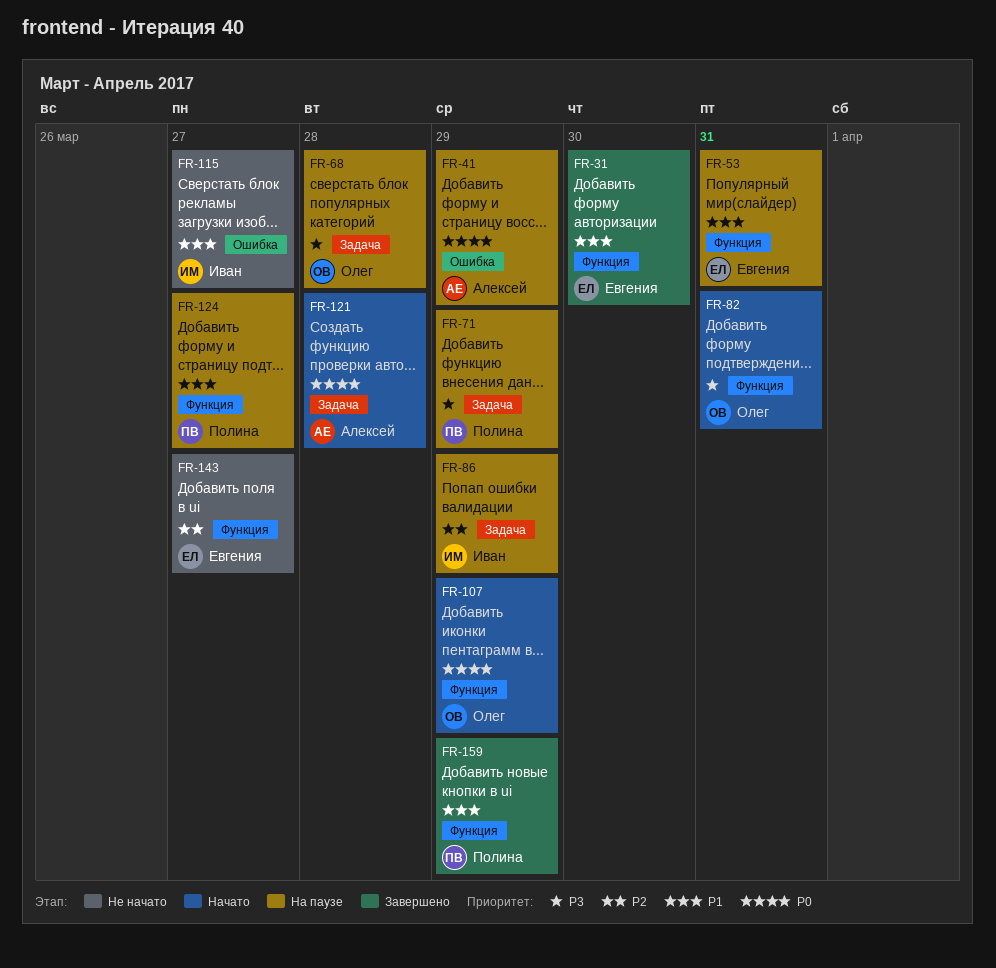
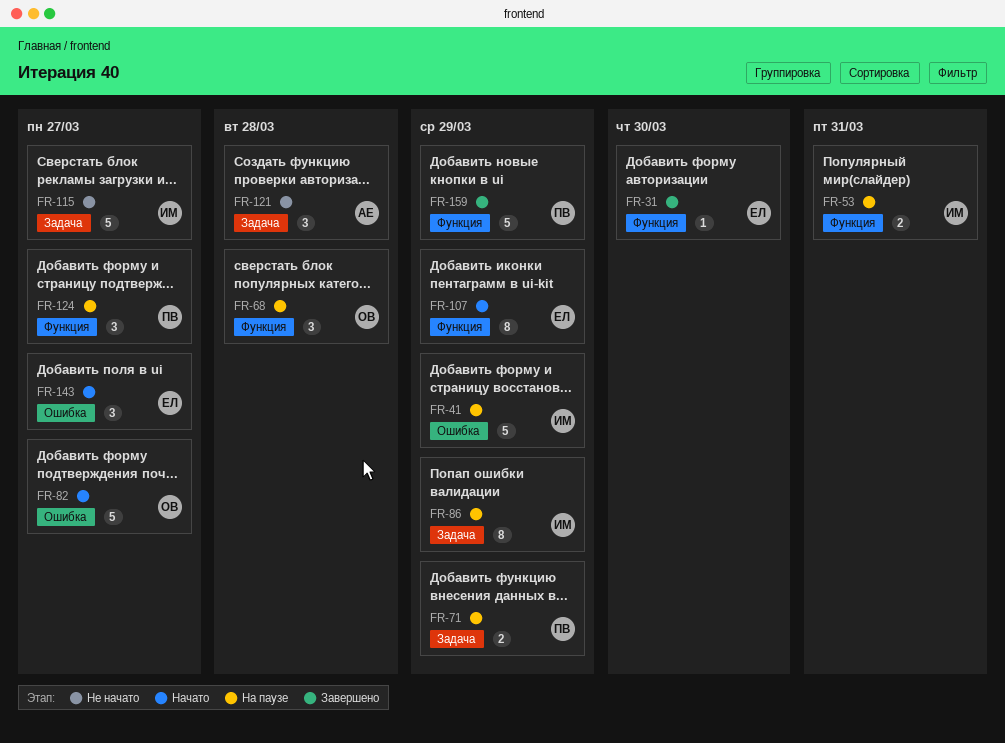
FR-41, owner: Алексей -> Иван
FR-53, owner: Евгения -> Иван
FR-68, label: Задача -> Функция
FR-82, label: Функция -> Ошибка
FR-82, due: Mar 31 -> Mar 27
FR-107, owner: Олег -> Евгения
FR-115, label: Ошибка -> Задача
FR-121, status: Начато -> Не начато
FR-143, status: Не начато -> Начато
FR-143, label: Функция -> Ошибка

